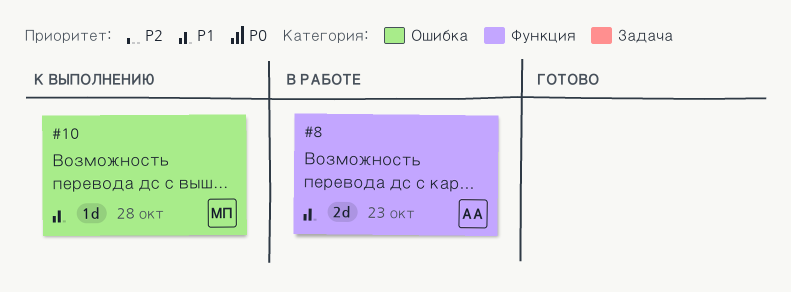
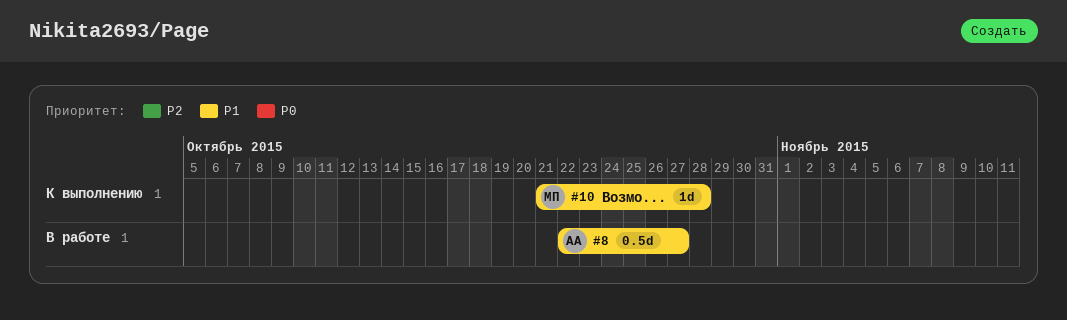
#8, estimate: 2d -> 0.5d
#8, due: Oct 23 -> Oct 27

